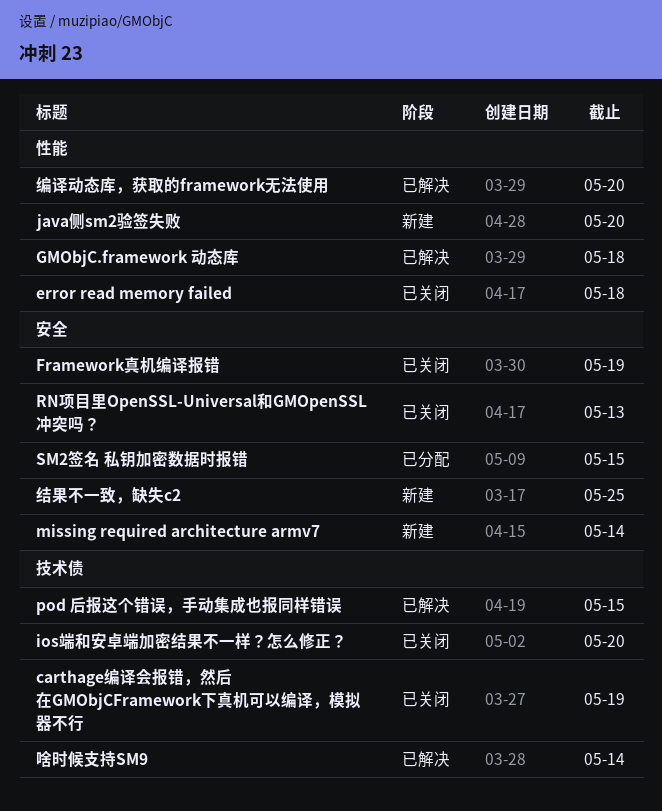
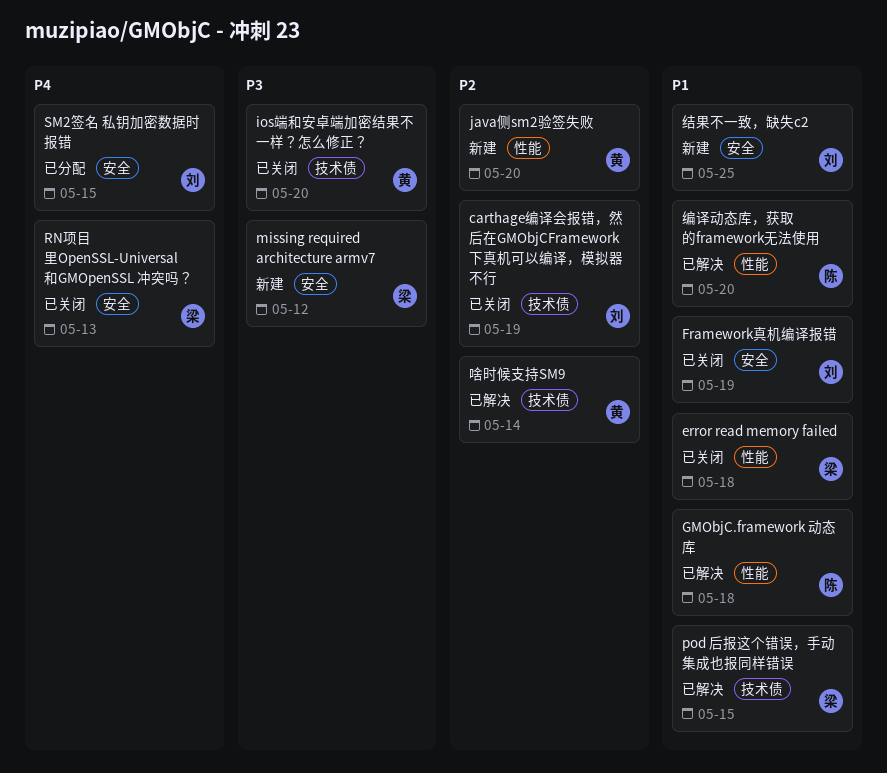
missing required architecture armv7, due: May 14 -> May 12

